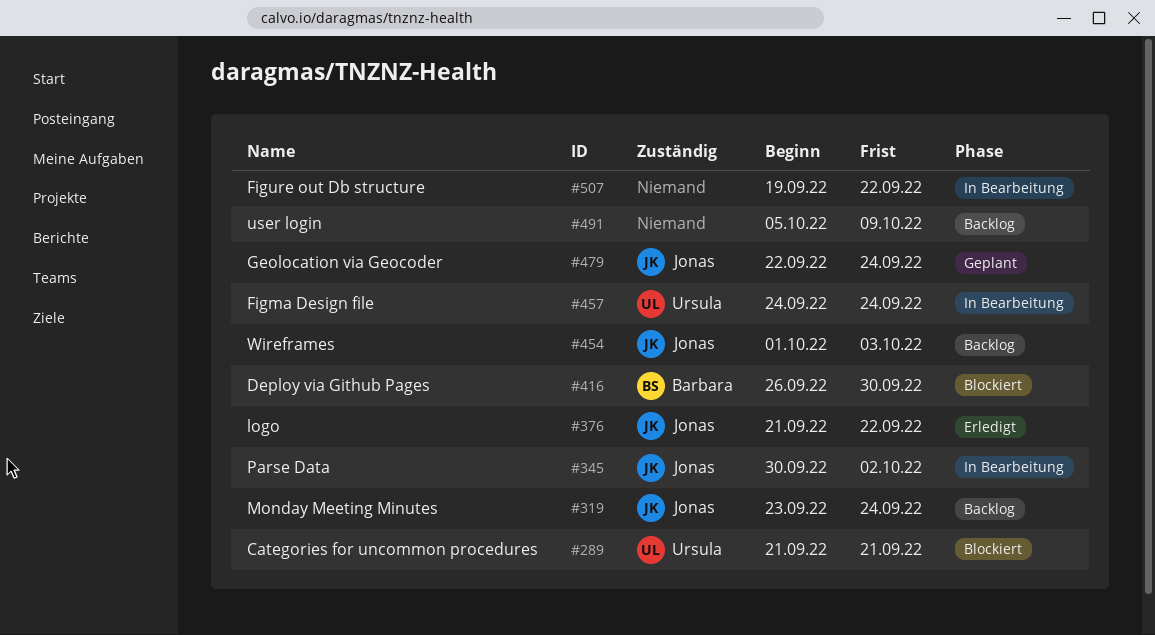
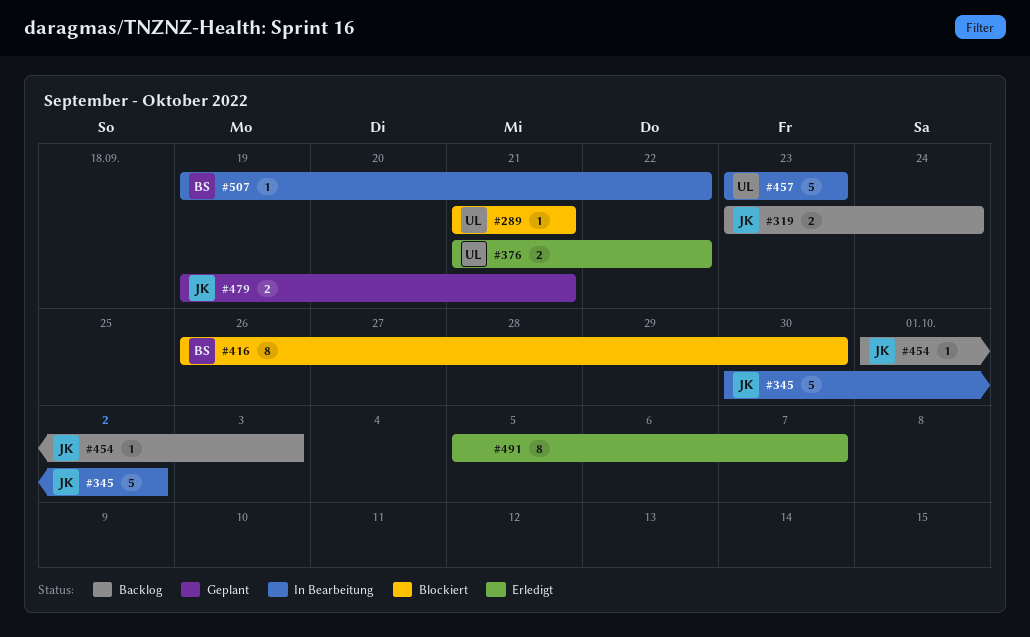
#376, owner: Jonas -> Ursula
#457, start: Sep 24 -> Sep 23
#457, due: Sep 24 -> Sep 23
#479, start: Sep 22 -> Sep 19
#479, due: Sep 24 -> Sep 21
#491, status: Backlog -> Erledigt
#491, due: Oct 9 -> Oct 7
#507, owner: none -> Barbara

